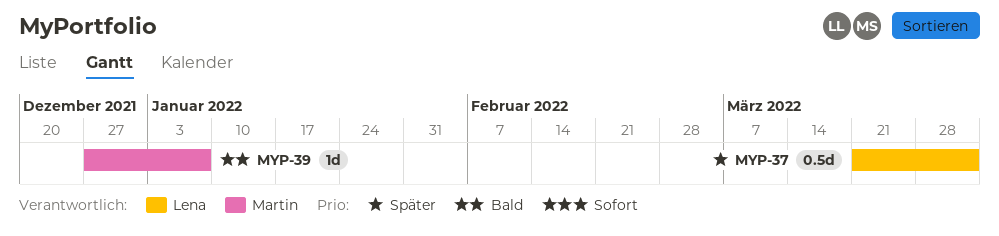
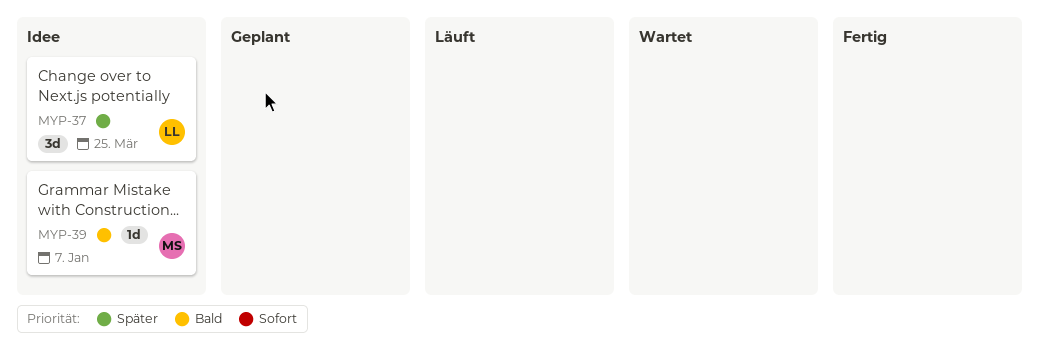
MYP-37, estimate: 0.5d -> 3d
MYP-37, due: Apr 1 -> Mar 25

